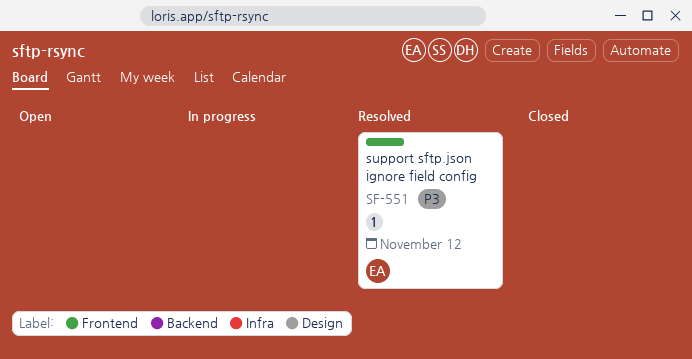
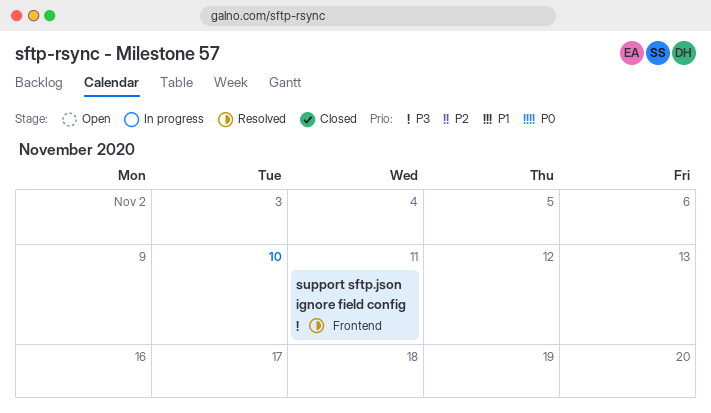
support sftp.json ignore field config, due: Nov 12 -> Nov 11

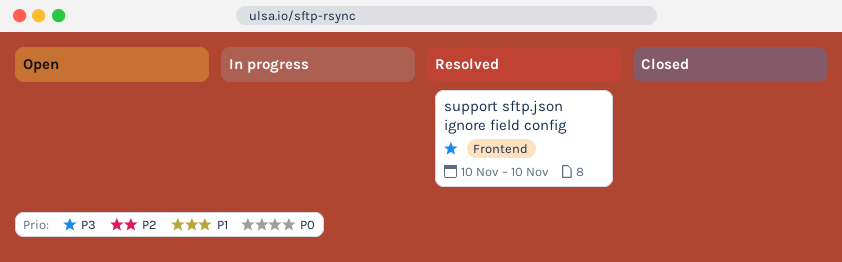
support sftp.json ignore field config, due: Nov 11 -> Nov 10

